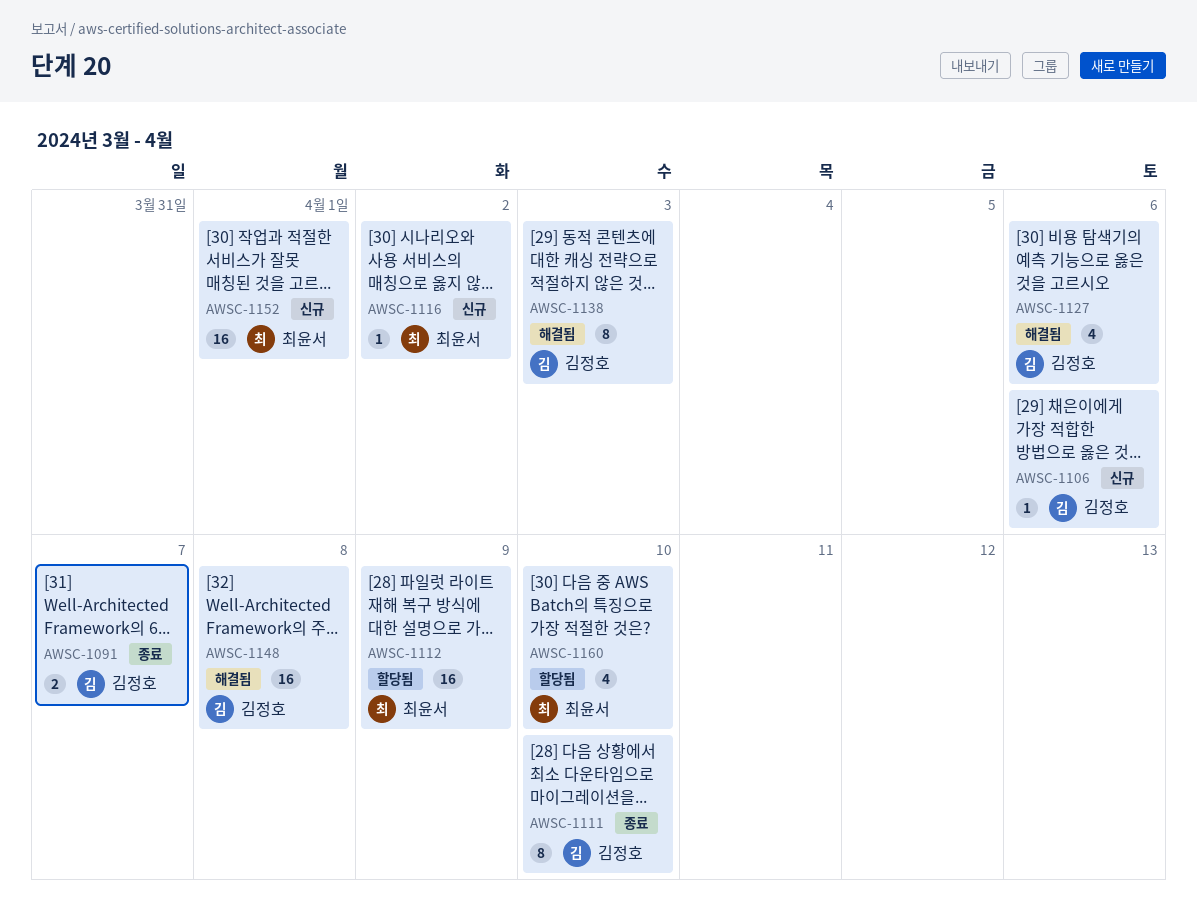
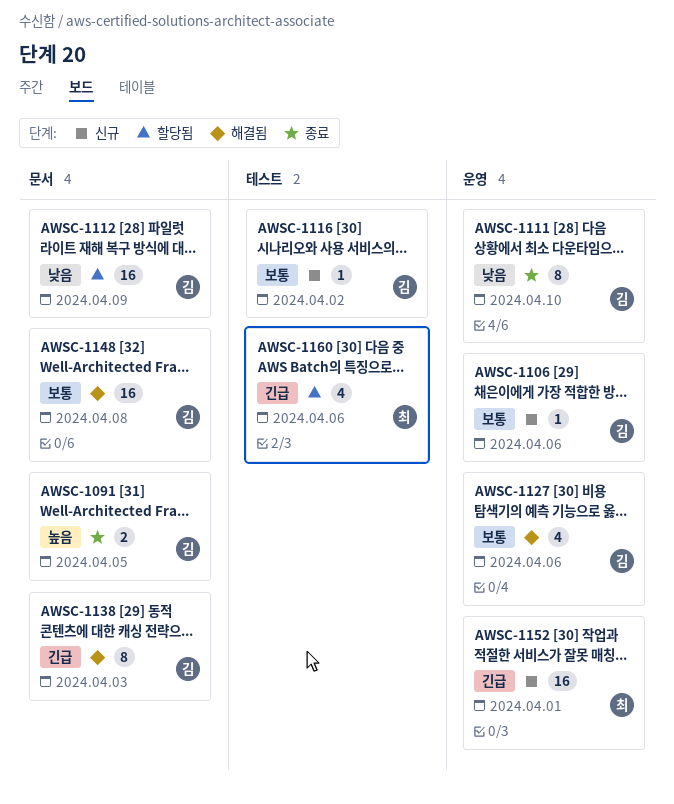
AWSC-1091, due: Apr 7 -> Apr 5
AWSC-1112, owner: 최윤서 -> 김정호
AWSC-1116, owner: 최윤서 -> 김정호
AWSC-1160, due: Apr 10 -> Apr 6

